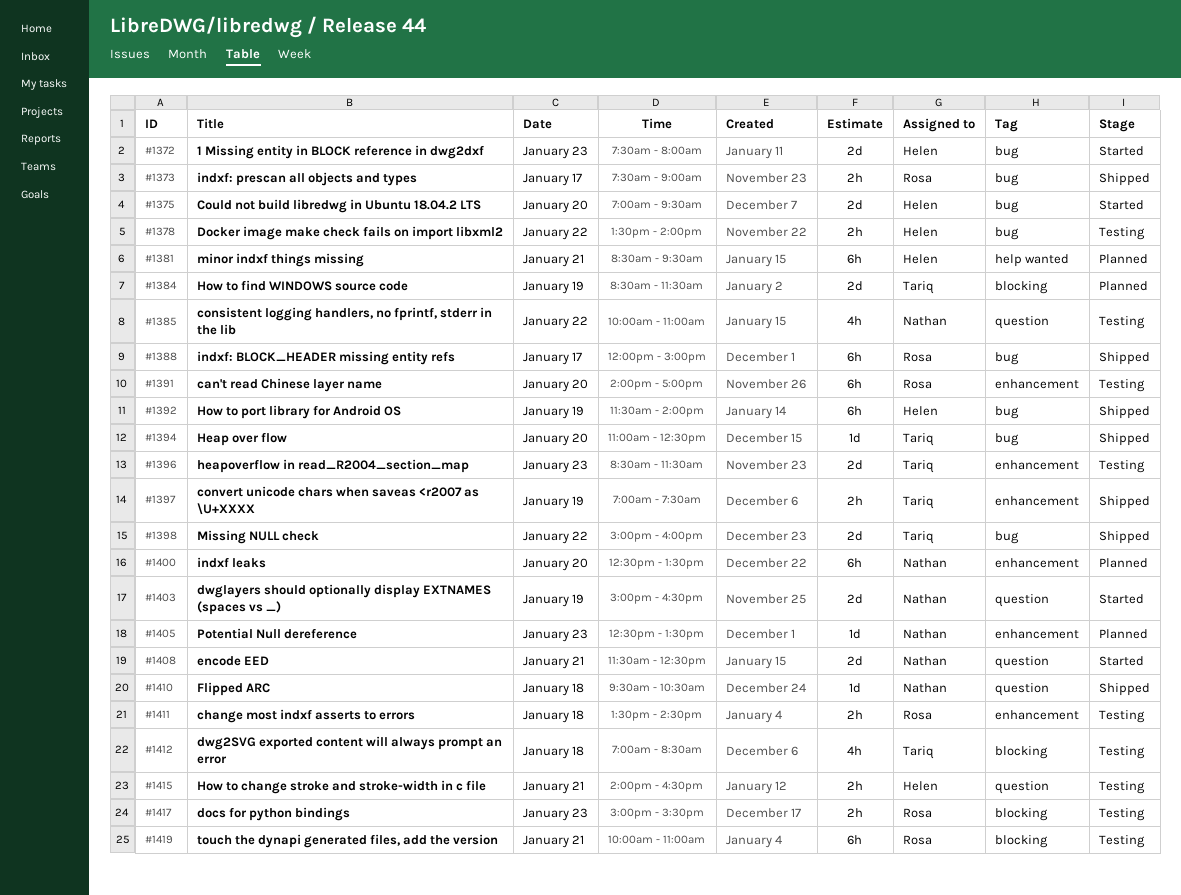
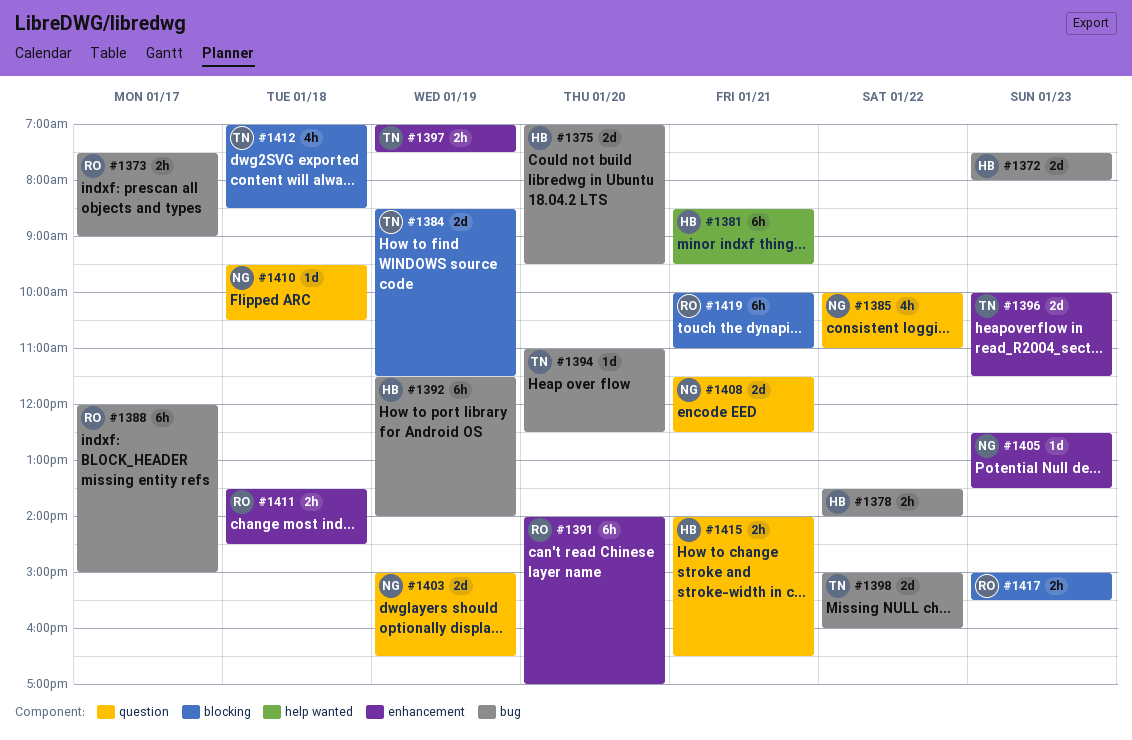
#1396, begins: 08:30 -> 10:00
#1400: present -> none

